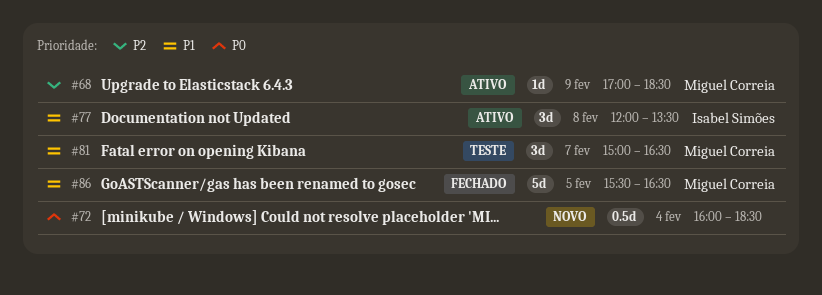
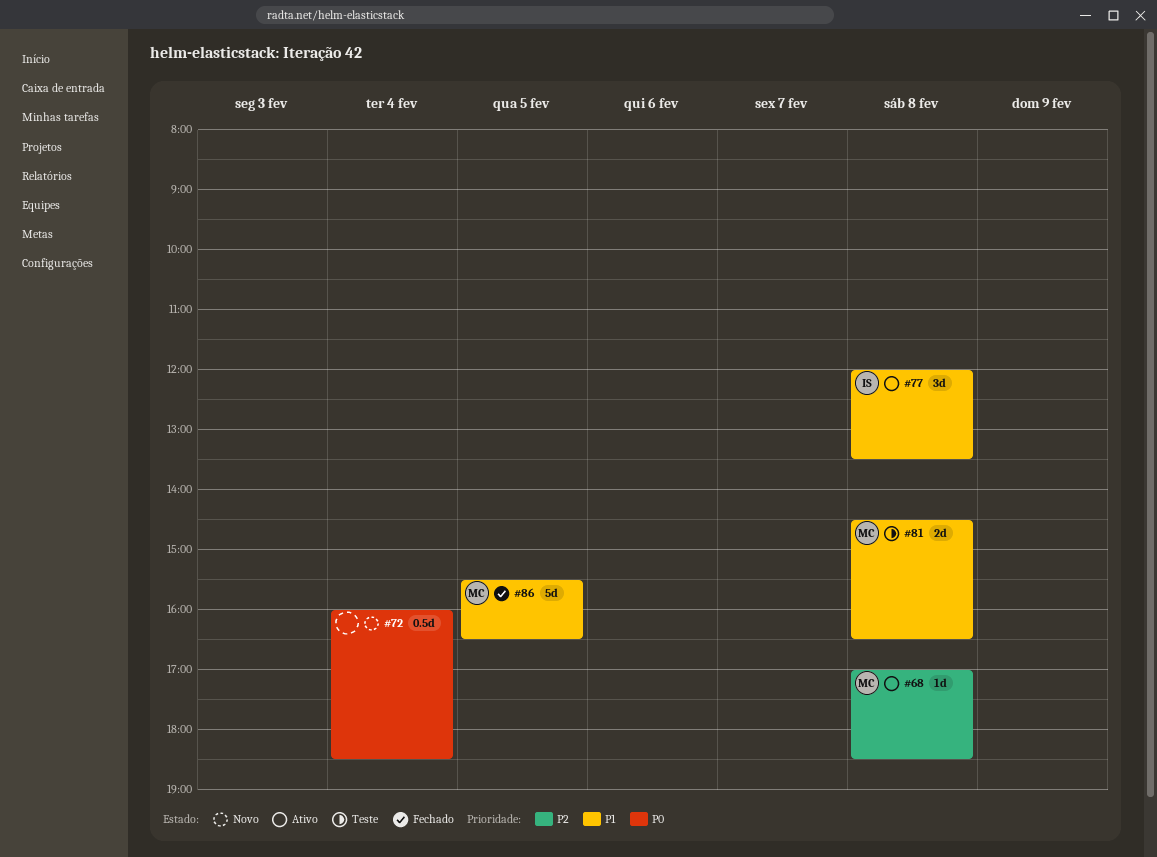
#68, day: Feb 9 -> Feb 8
#81, estimate: 3d -> 2d
#81, day: Feb 7 -> Feb 8
#81, begins: 15:00 -> 14:30

